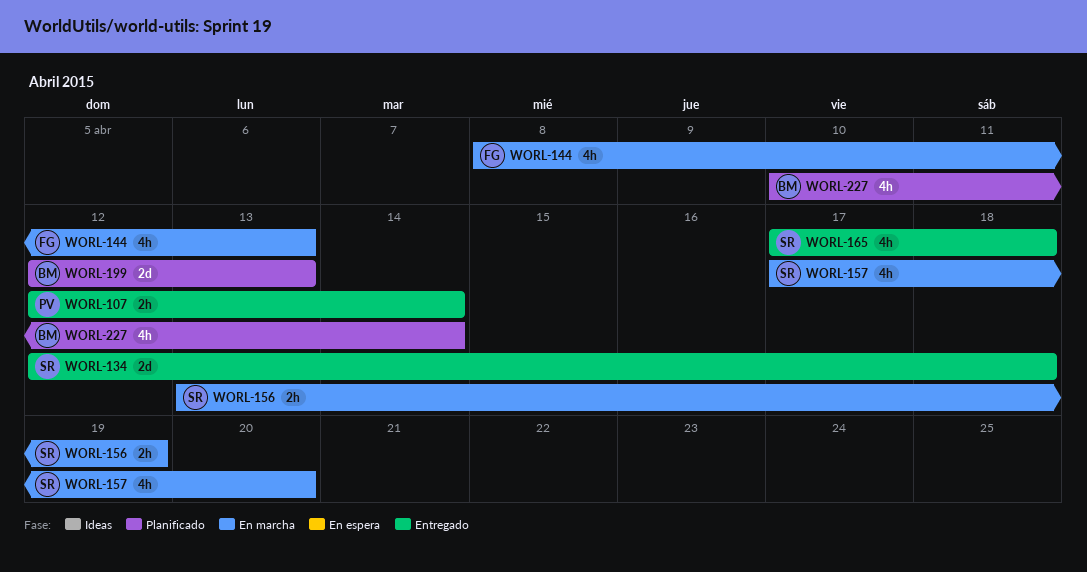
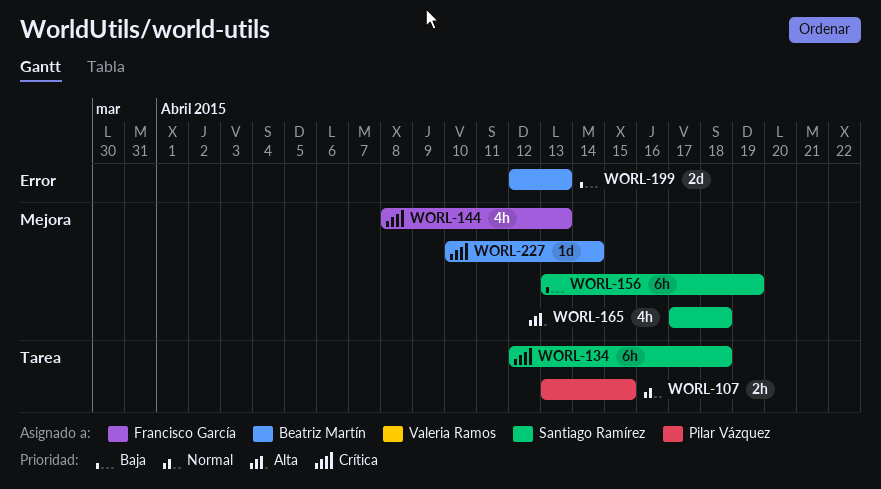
WORL-107, start: Apr 12 -> Apr 13
WORL-107, due: Apr 14 -> Apr 15
WORL-134, estimate: 2d -> 6h
WORL-156, estimate: 2h -> 6h
WORL-157: present -> none
WORL-227, estimate: 4h -> 1d

